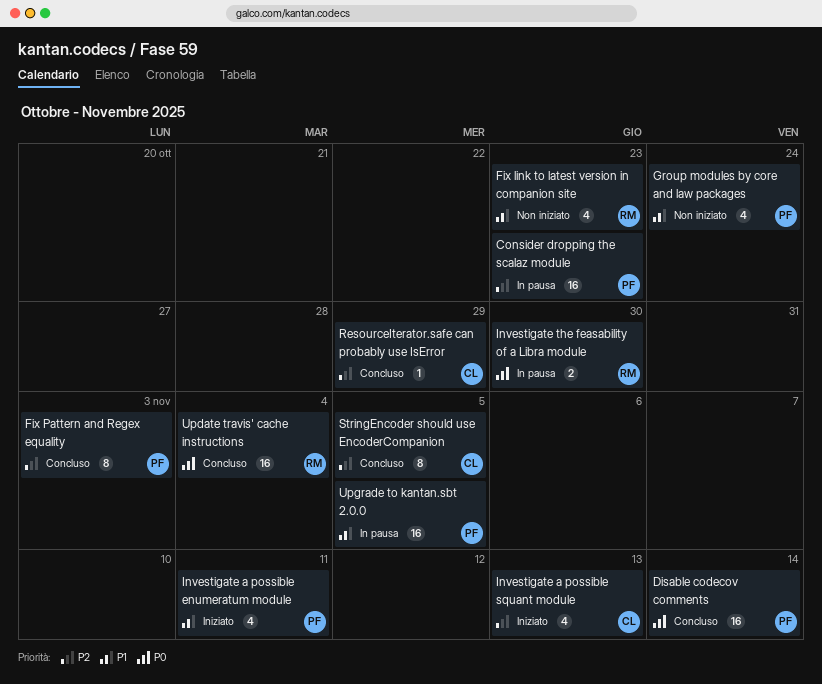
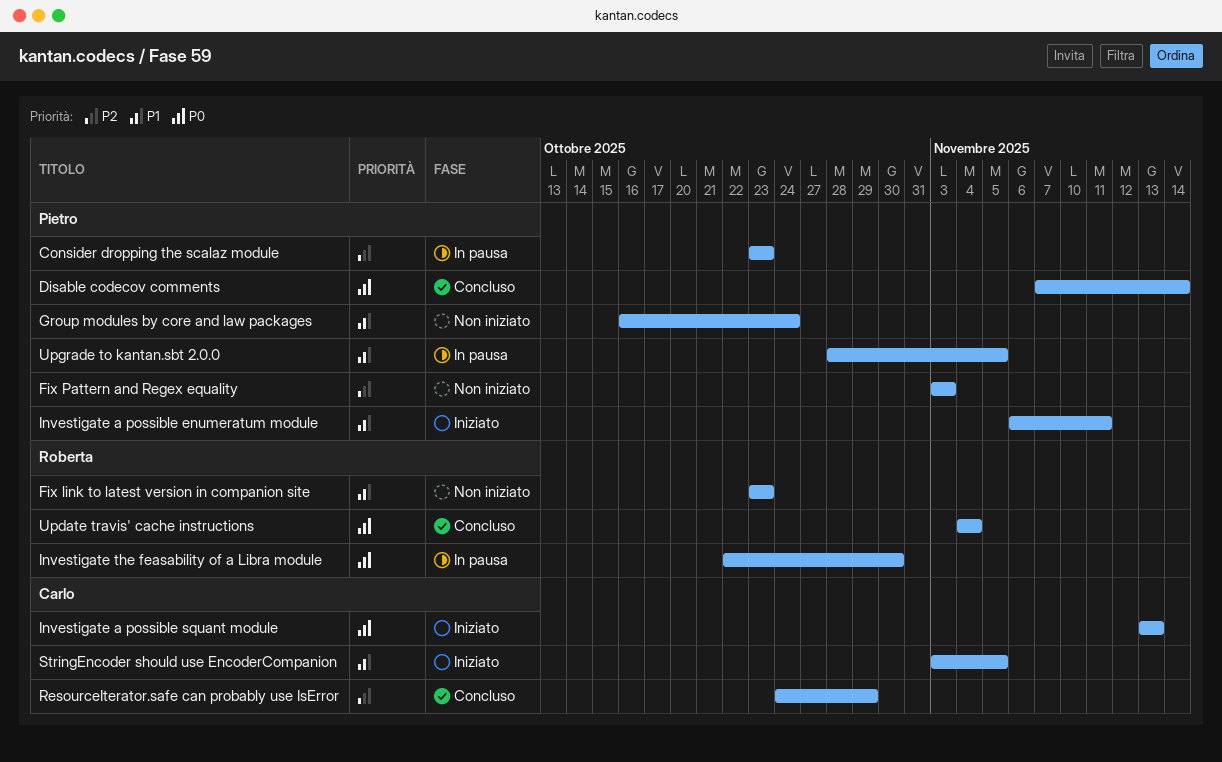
Fix Pattern and Regex equality, status: Concluso -> Non iniziato
Investigate a possible squant module, priority: P2 -> P0
StringEncoder should use EncoderCompanion, status: Concluso -> Iniziato
StringEncoder should use EncoderCompanion, priority: P2 -> P1

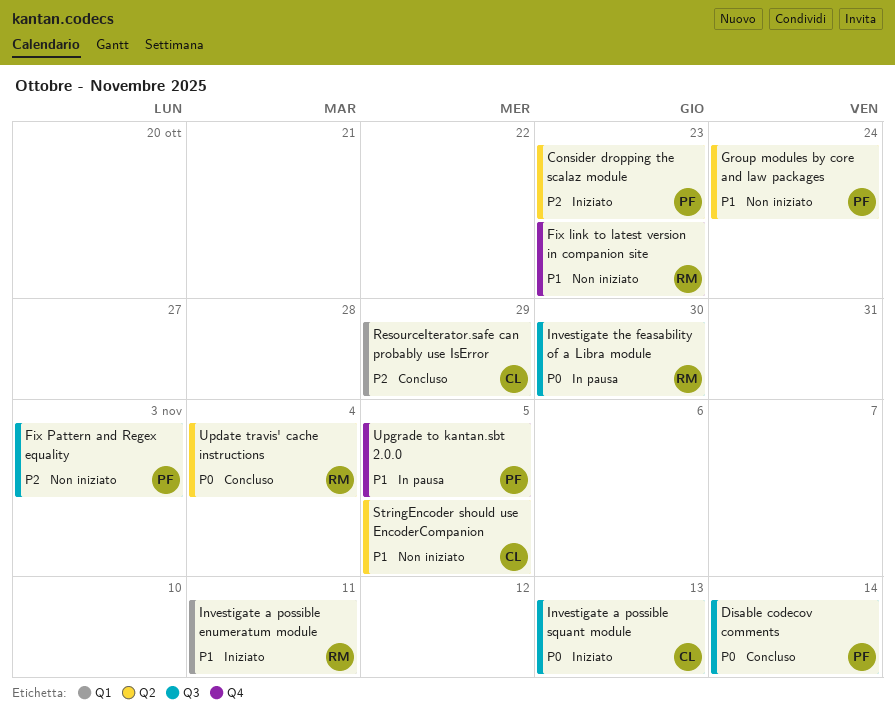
Consider dropping the scalaz module, status: In pausa -> Iniziato
Investigate a possible enumeratum module, owner: Pietro -> Roberta
StringEncoder should use EncoderCompanion, status: Iniziato -> Non iniziato

